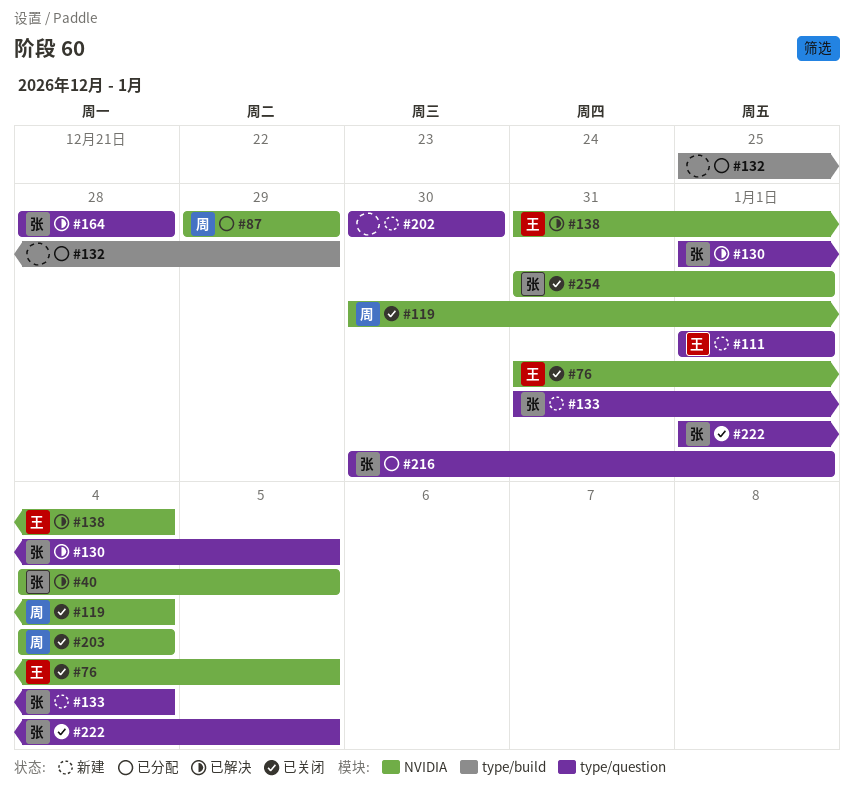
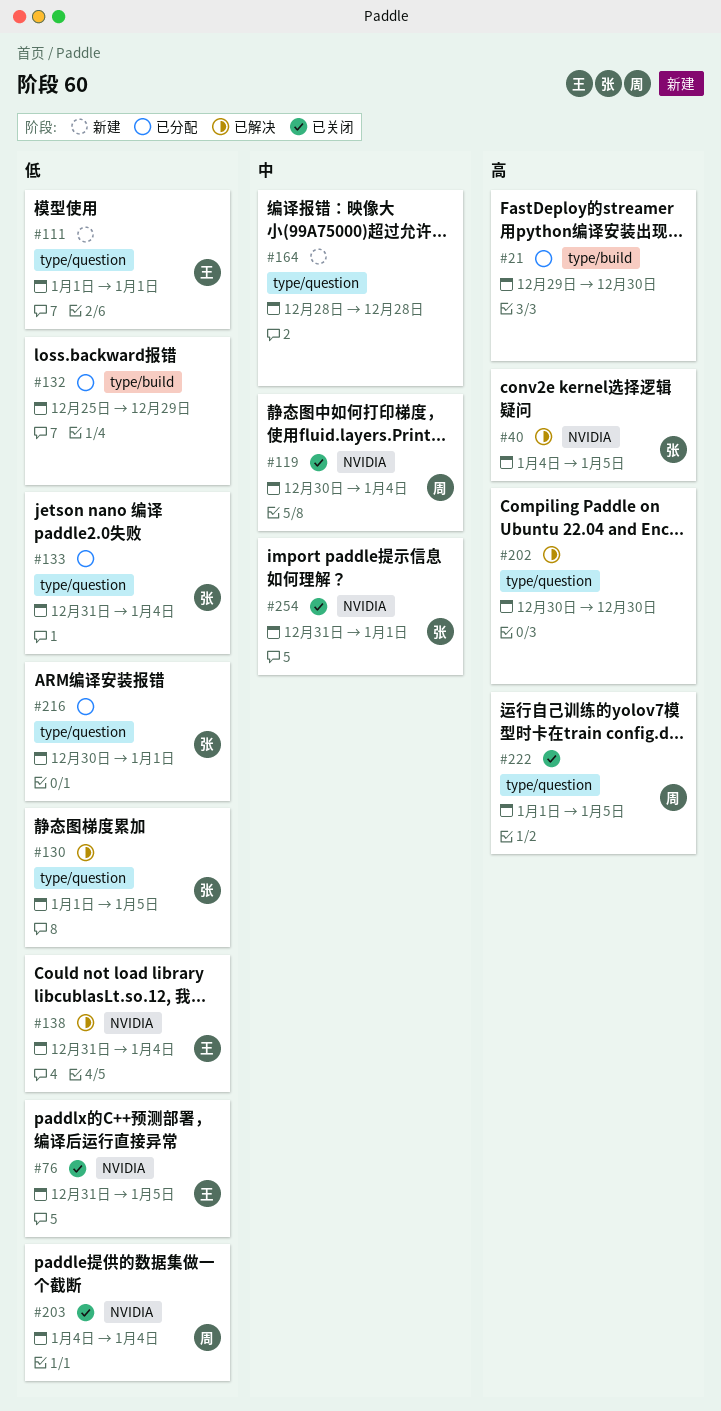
#21: none -> present
#87: present -> none
#133, status: 新建 -> 已分配
#164, status: 已解决 -> 新建
#164, owner: 张 -> none
#202, status: 新建 -> 已解决
#222, owner: 张 -> 周

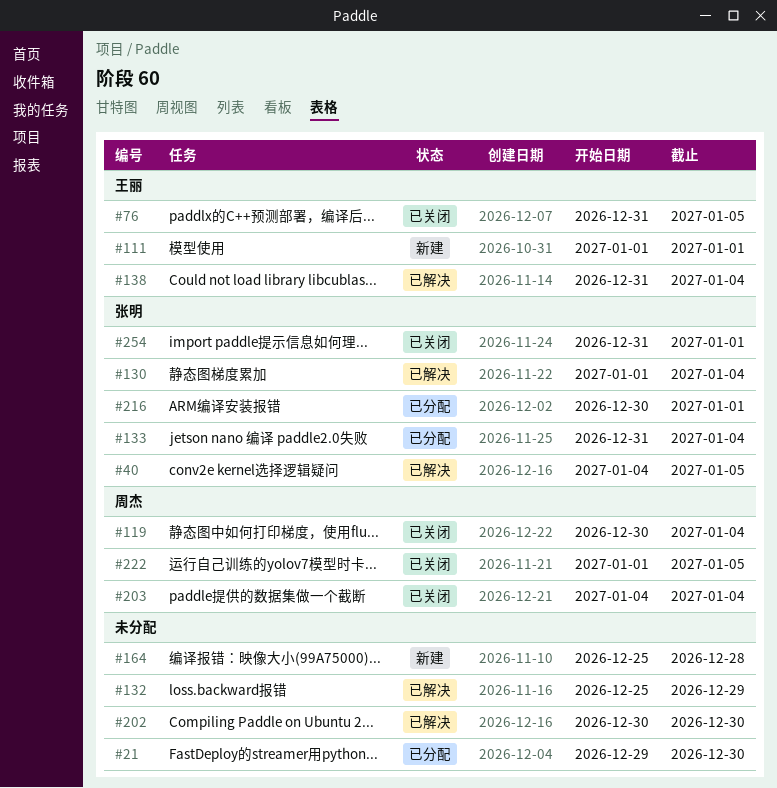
#130, due: Jan 5 -> Jan 4
#132, status: 已分配 -> 已解决
#164, start: Dec 28 -> Dec 25

